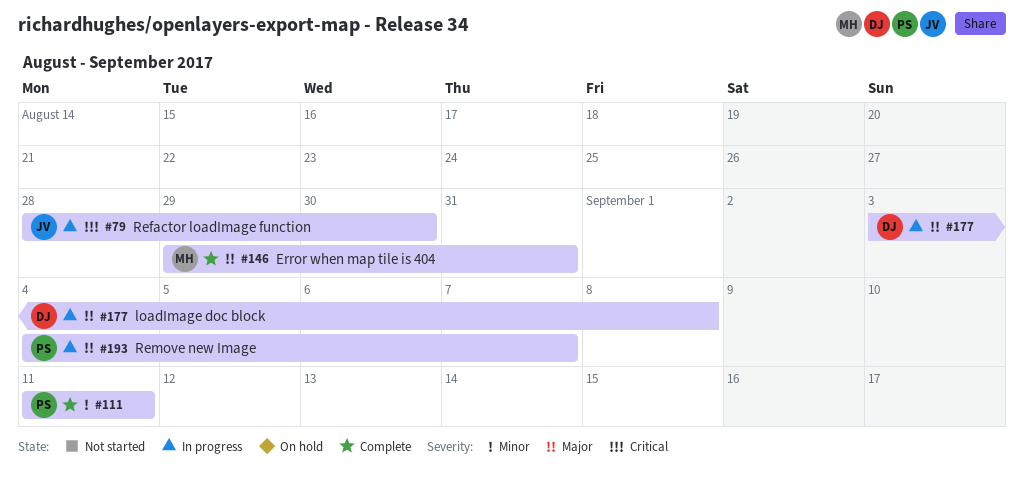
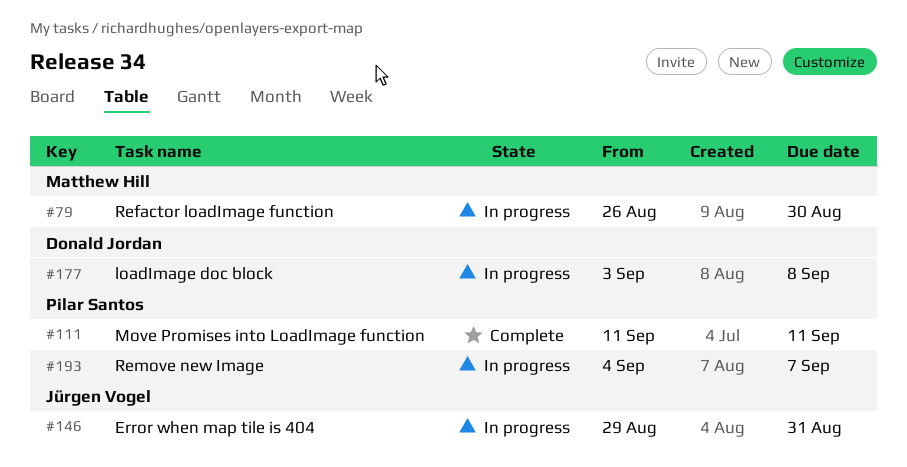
#79, owner: Jürgen Vogel -> Matthew Hill
#79, start: Aug 28 -> Aug 26
#146, status: Complete -> In progress
#146, owner: Matthew Hill -> Jürgen Vogel

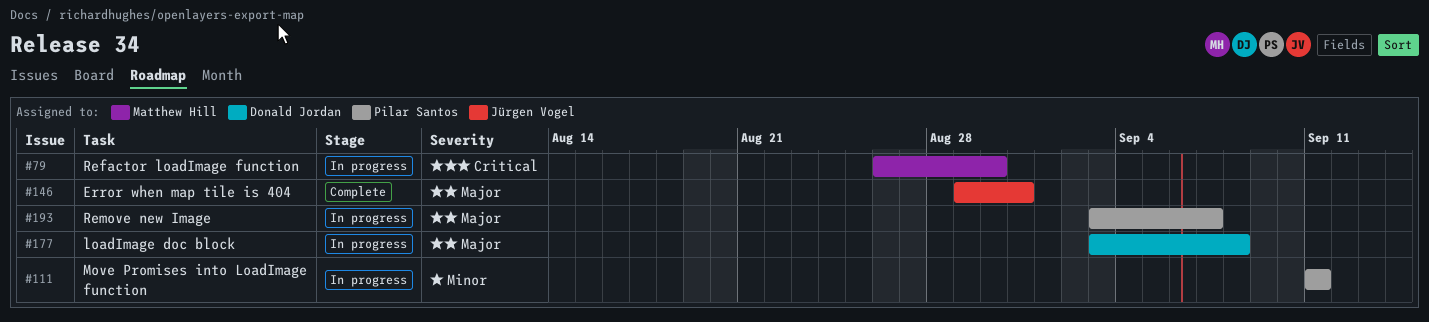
#111, status: Complete -> In progress
#146, status: In progress -> Complete
#193, start: Sep 4 -> Sep 3

